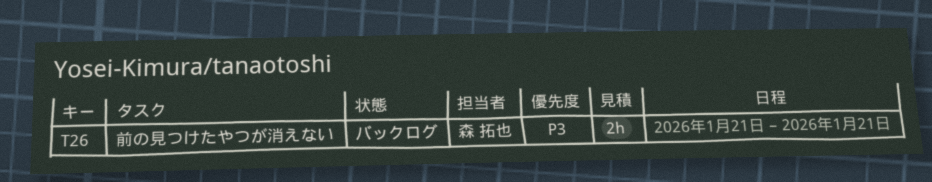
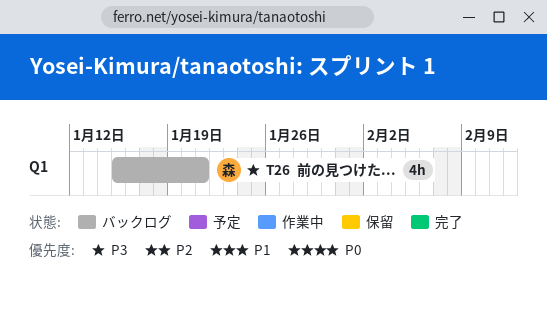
T26, estimate: 2h -> 4h
T26, start: Jan 21 -> Jan 15

